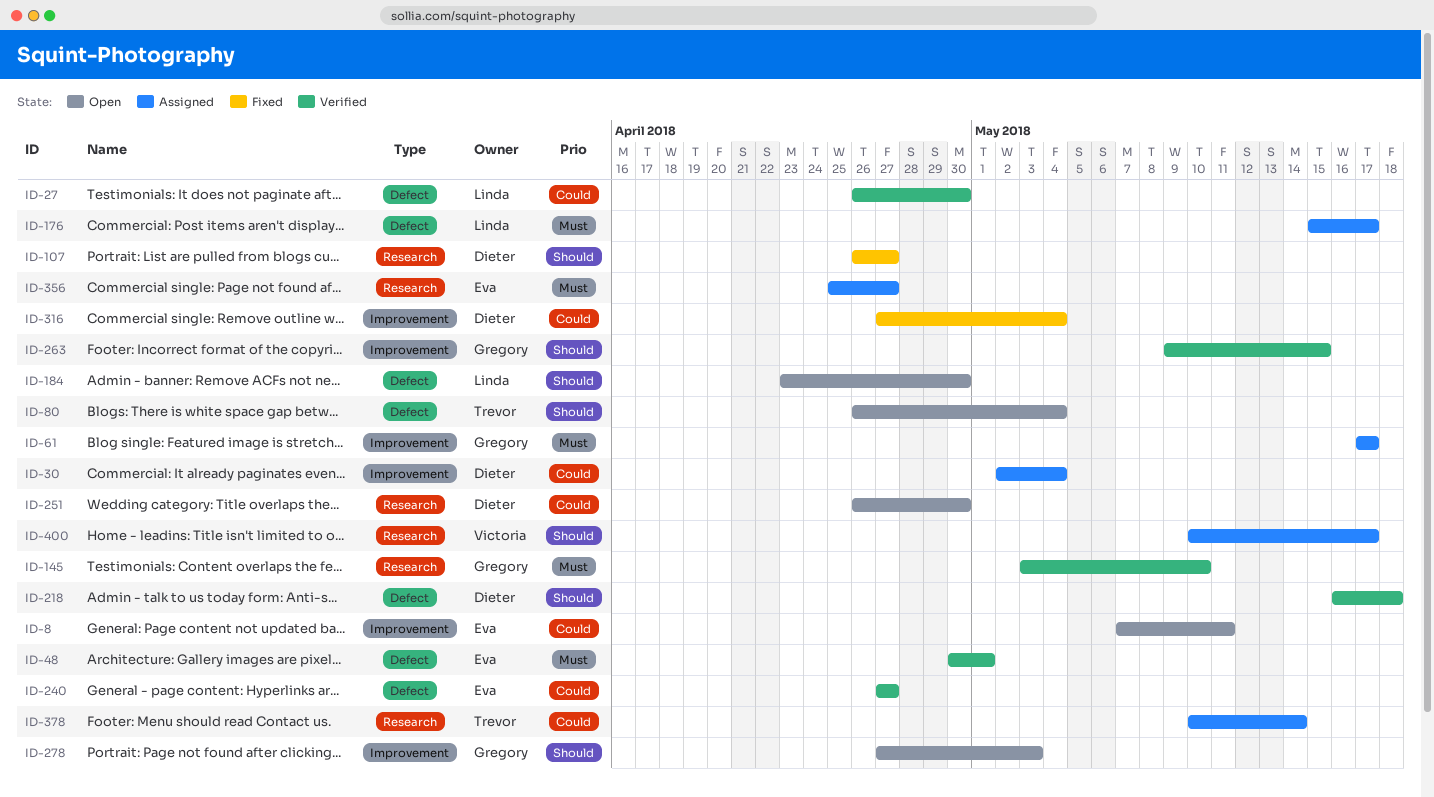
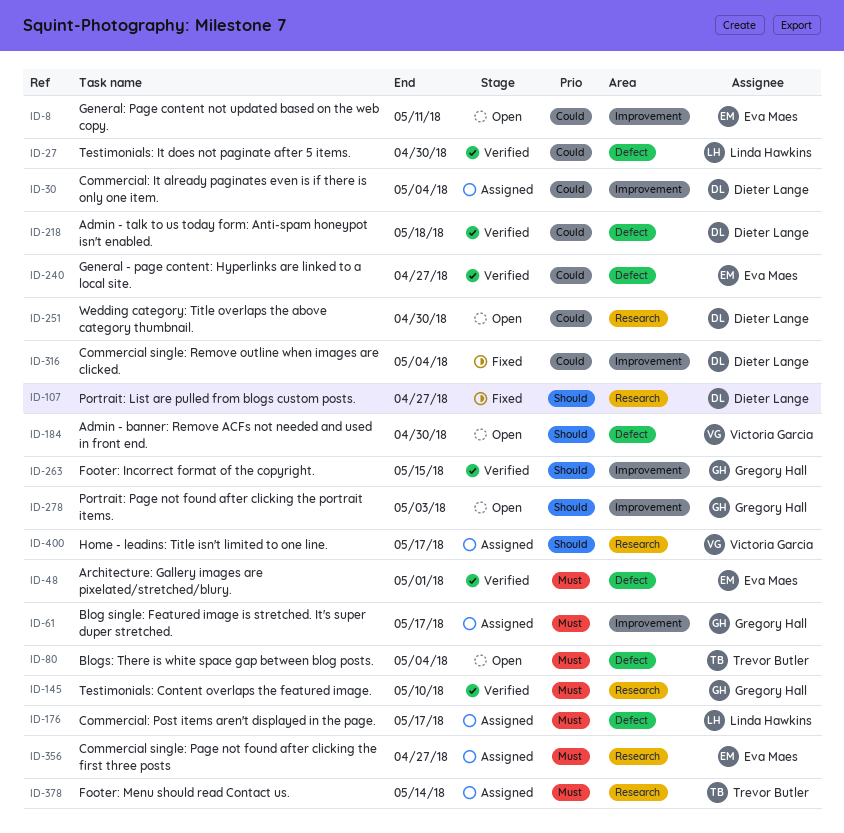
ID-80, priority: Should -> Must
ID-184, owner: Linda Hawkins -> Victoria Garcia
ID-218, priority: Should -> Could
ID-378, priority: Could -> Must

